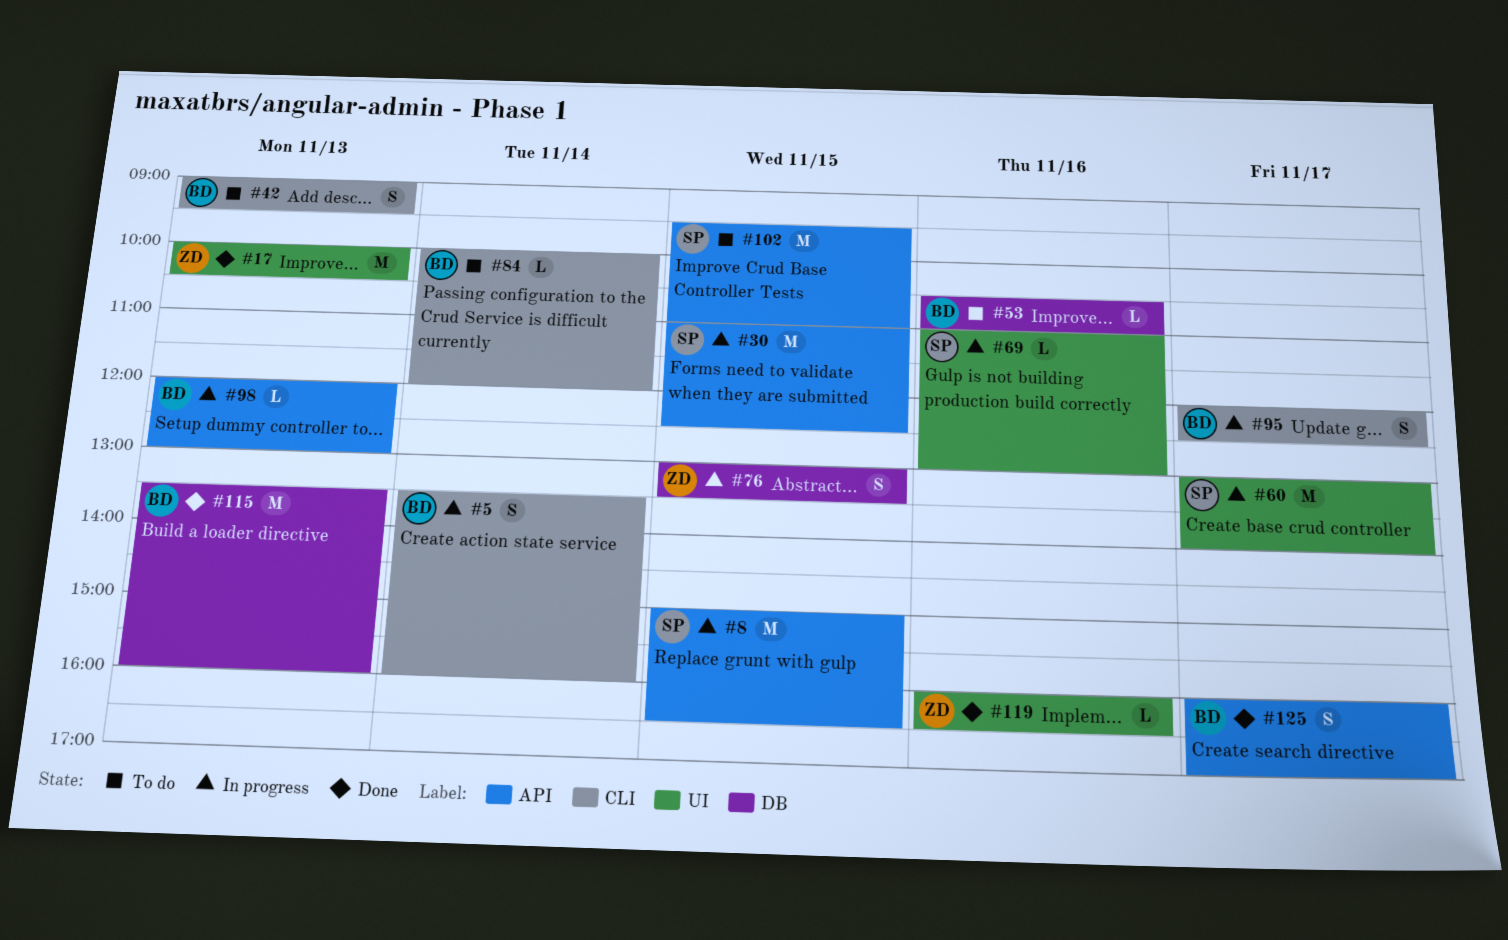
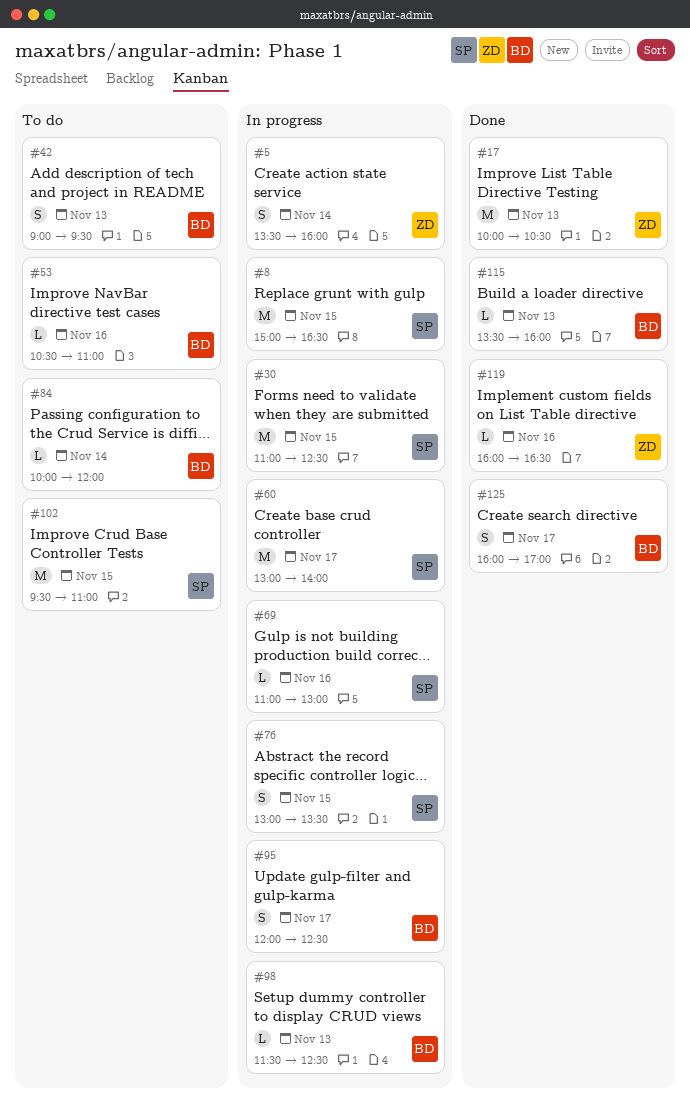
#5, owner: BD -> ZD
#76, owner: ZD -> SP
#98, begins: 12:00 -> 11:30
#98, ends: 13:00 -> 12:30
#115, estimate: M -> L

